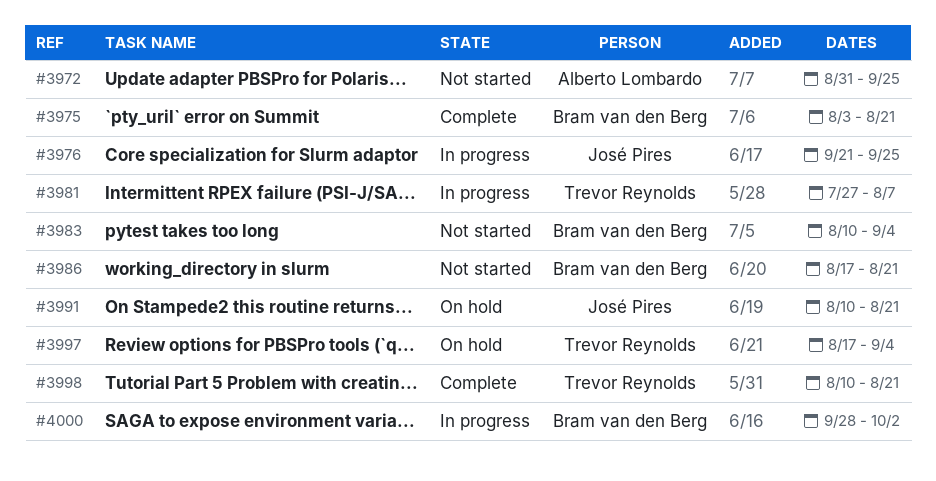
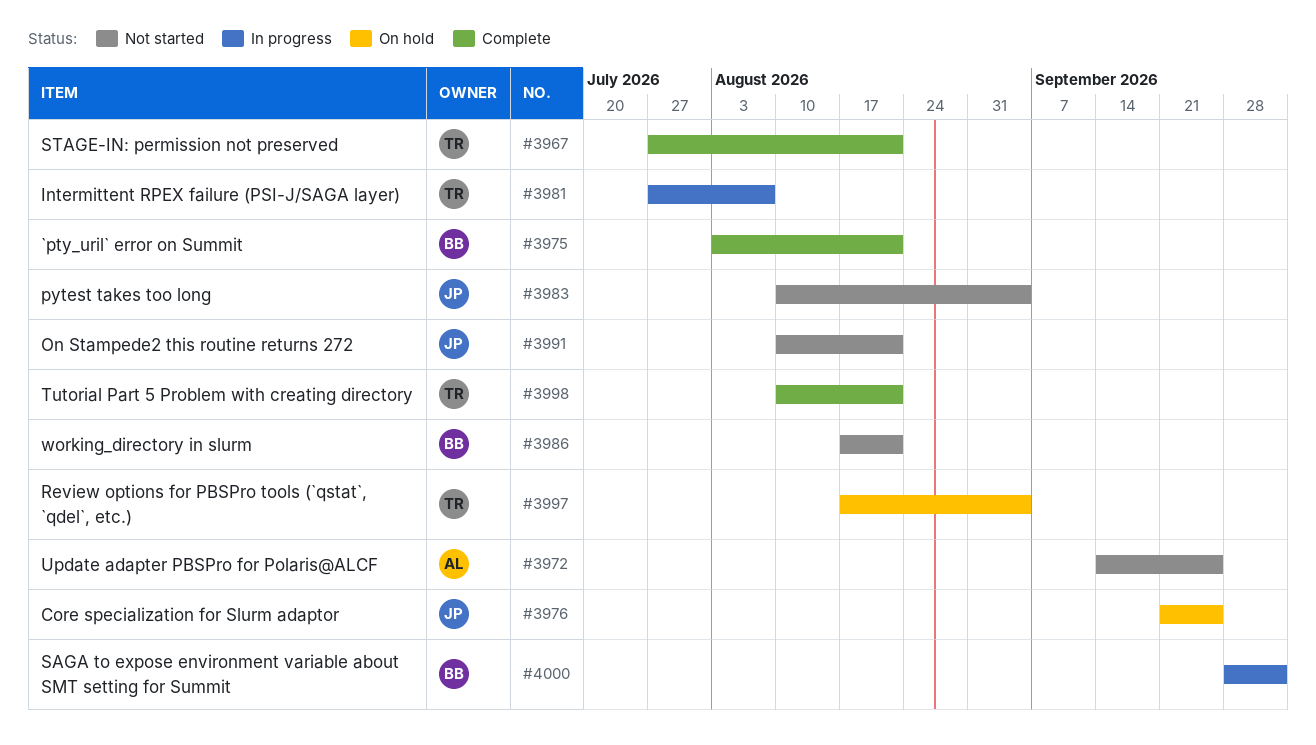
#3967: none -> present
#3972, start: Aug 31 -> Sep 14
#3976, status: In progress -> On hold
#3983, owner: Bram van den Berg -> José Pires
#3991, status: On hold -> Not started

